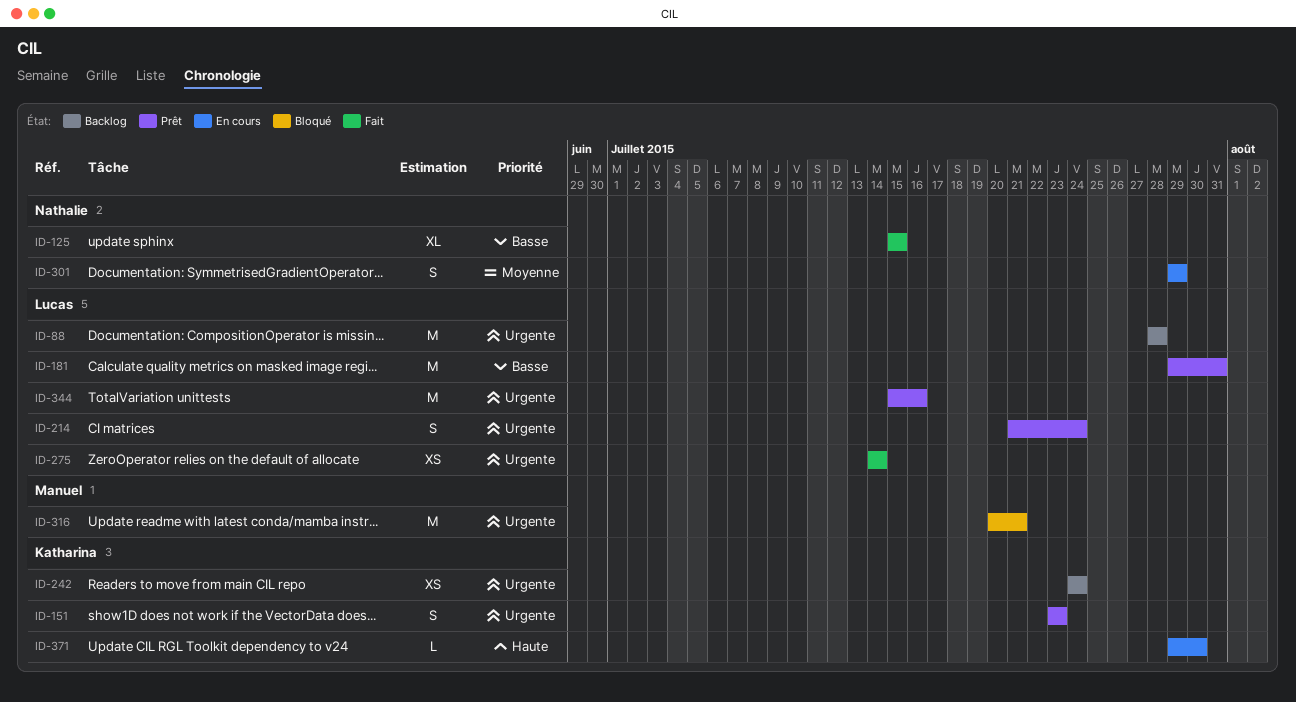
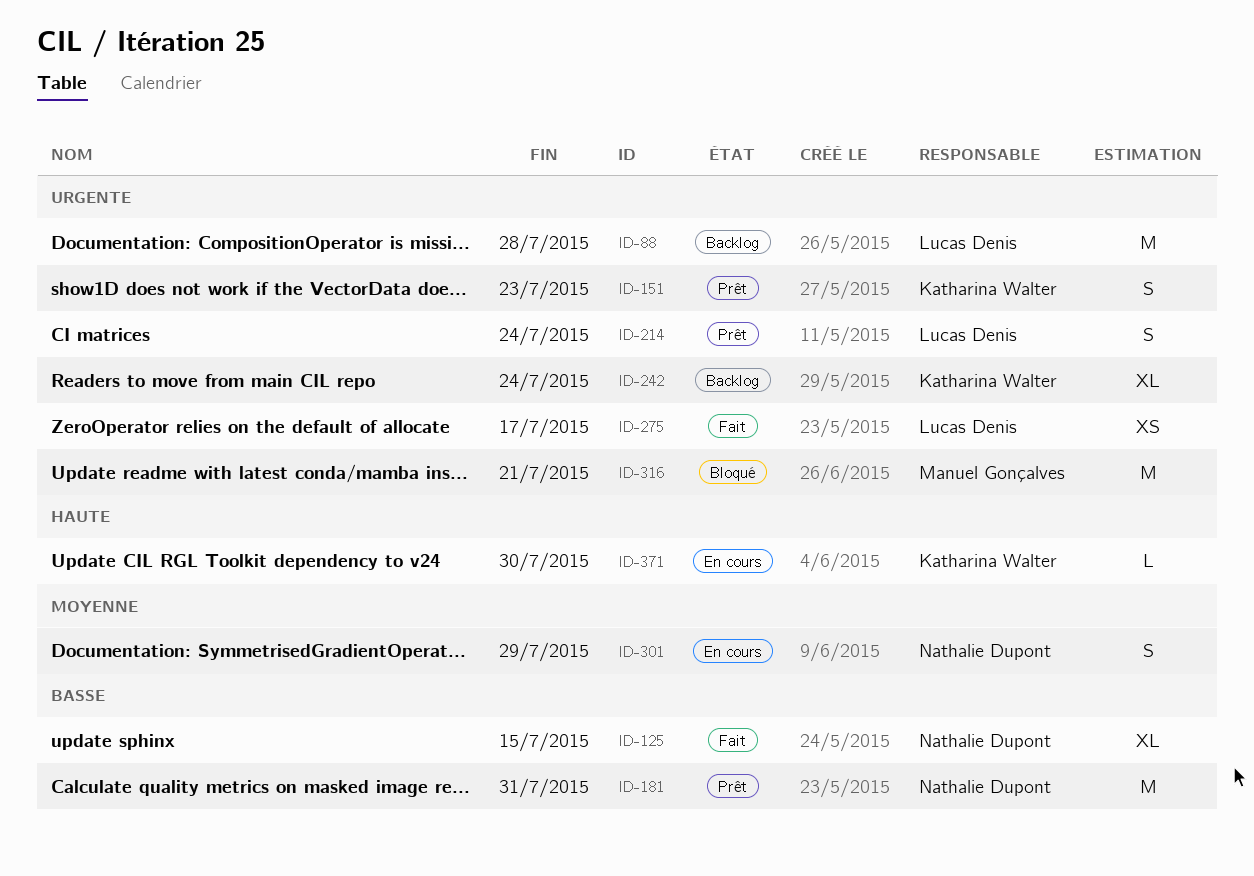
ID-181, owner: Lucas Denis -> Nathalie Dupont
ID-242, estimate: XS -> XL
ID-275, due: Jul 14 -> Jul 17
ID-344: present -> none

